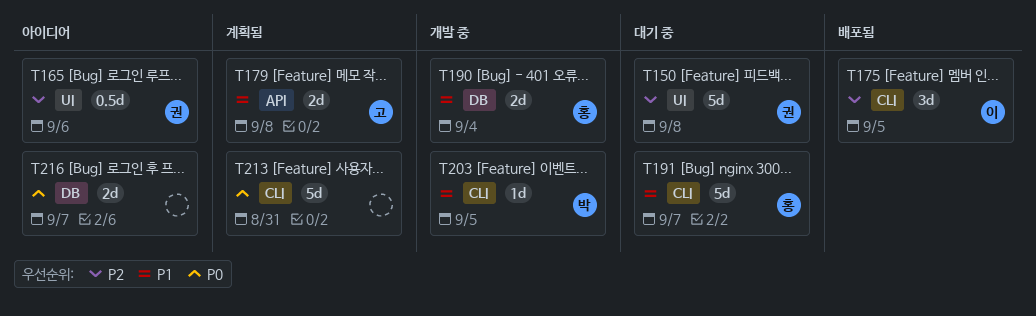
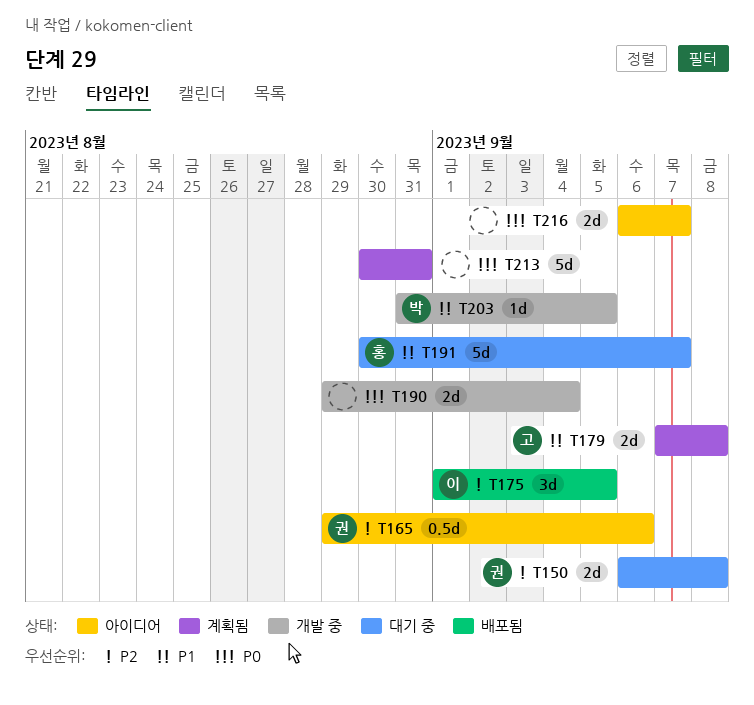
T150, estimate: 5d -> 2d
T190, owner: 홍 -> none
T190, priority: P1 -> P0

